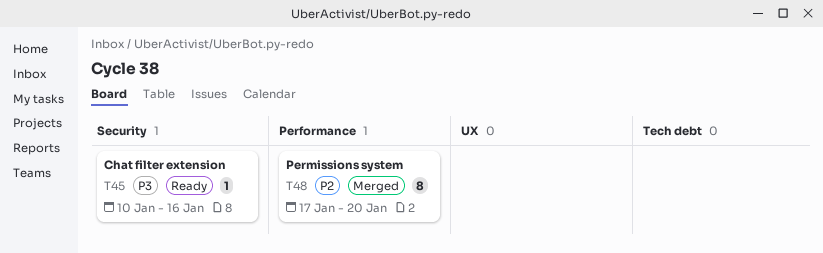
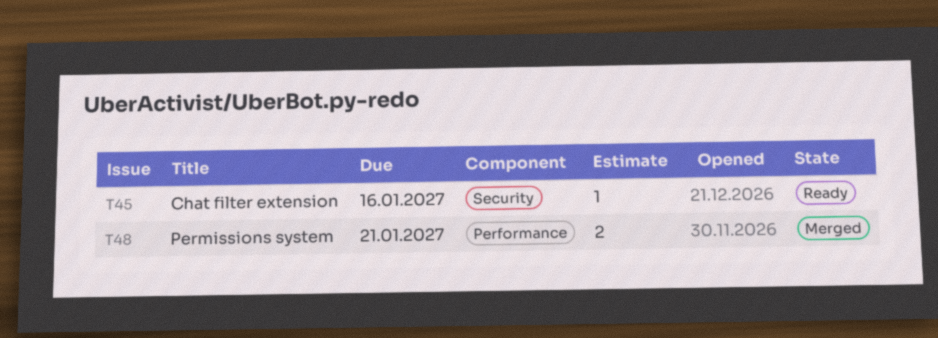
T48, estimate: 8 -> 2
T48, due: Jan 20 -> Jan 21

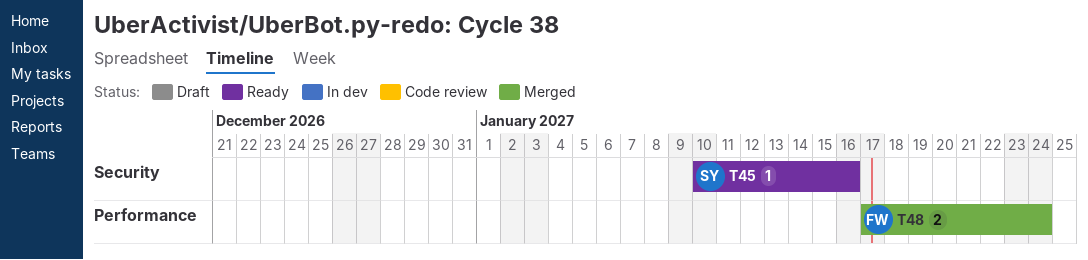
T48, due: Jan 21 -> Jan 24

